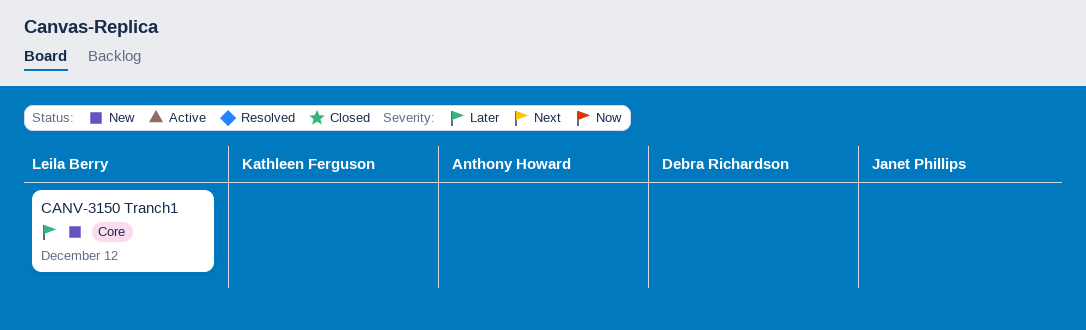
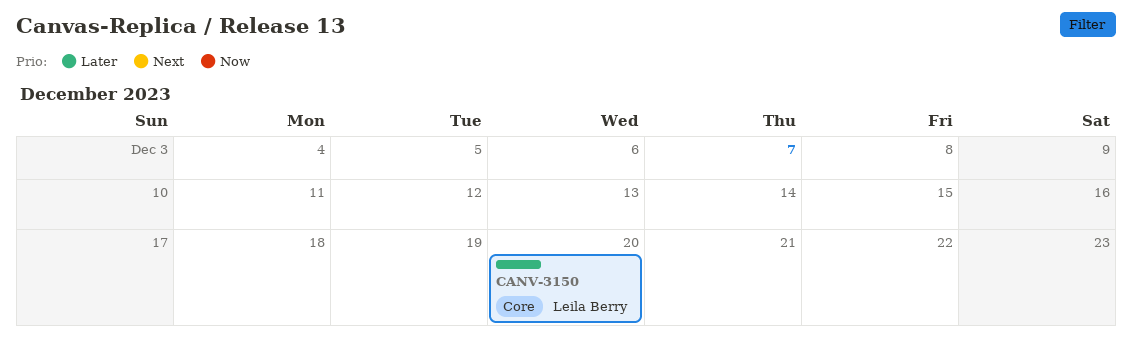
CANV-3150, due: Dec 12 -> Dec 20

